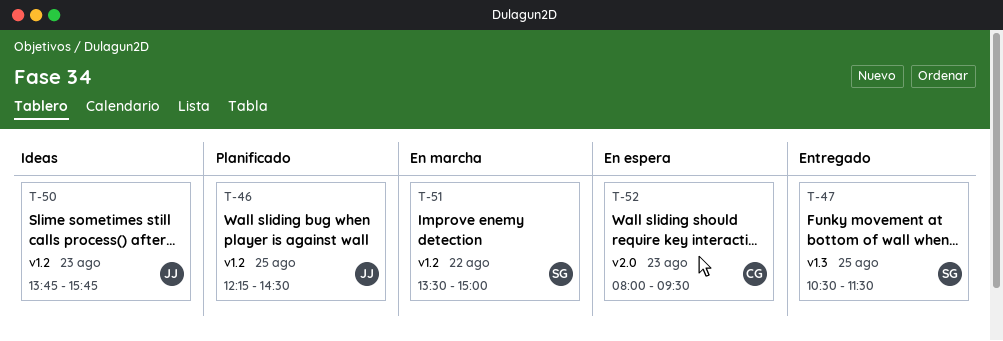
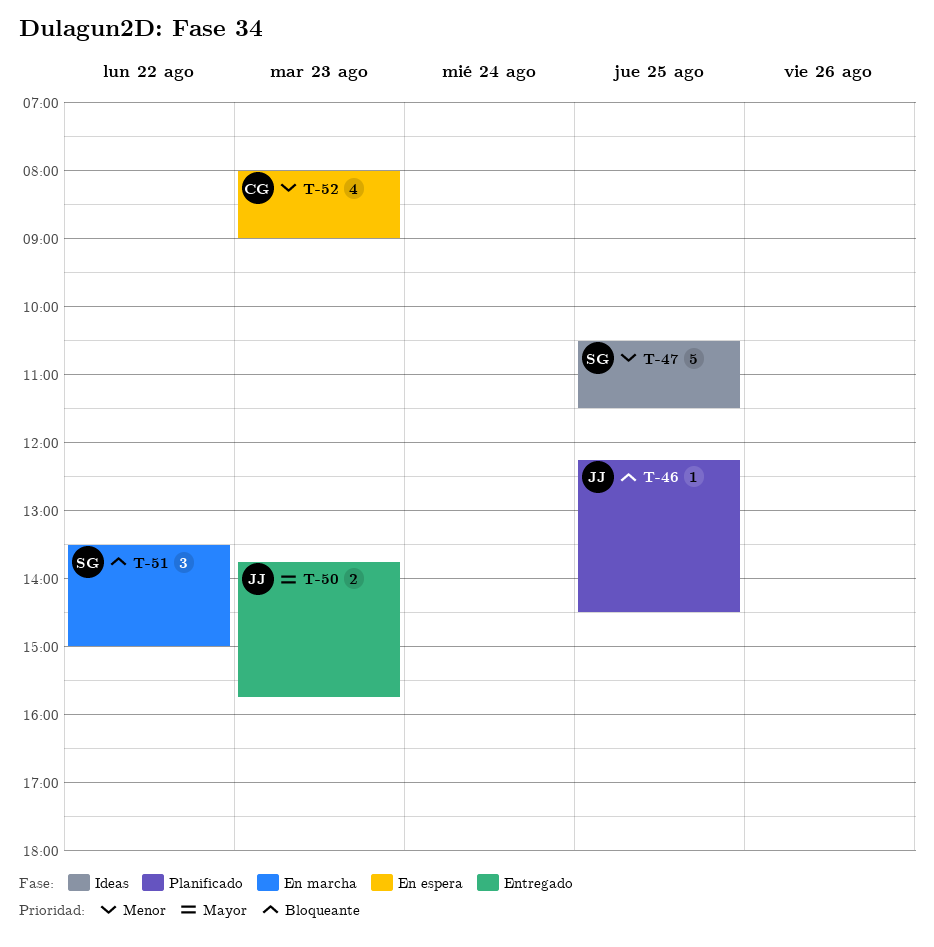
T-47, status: Entregado -> Ideas
T-50, status: Ideas -> Entregado
T-52, ends: 09:30 -> 09:00

